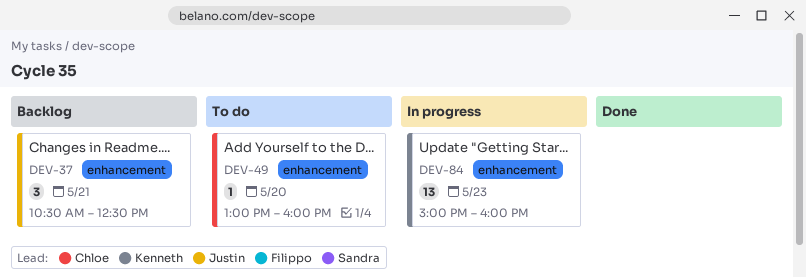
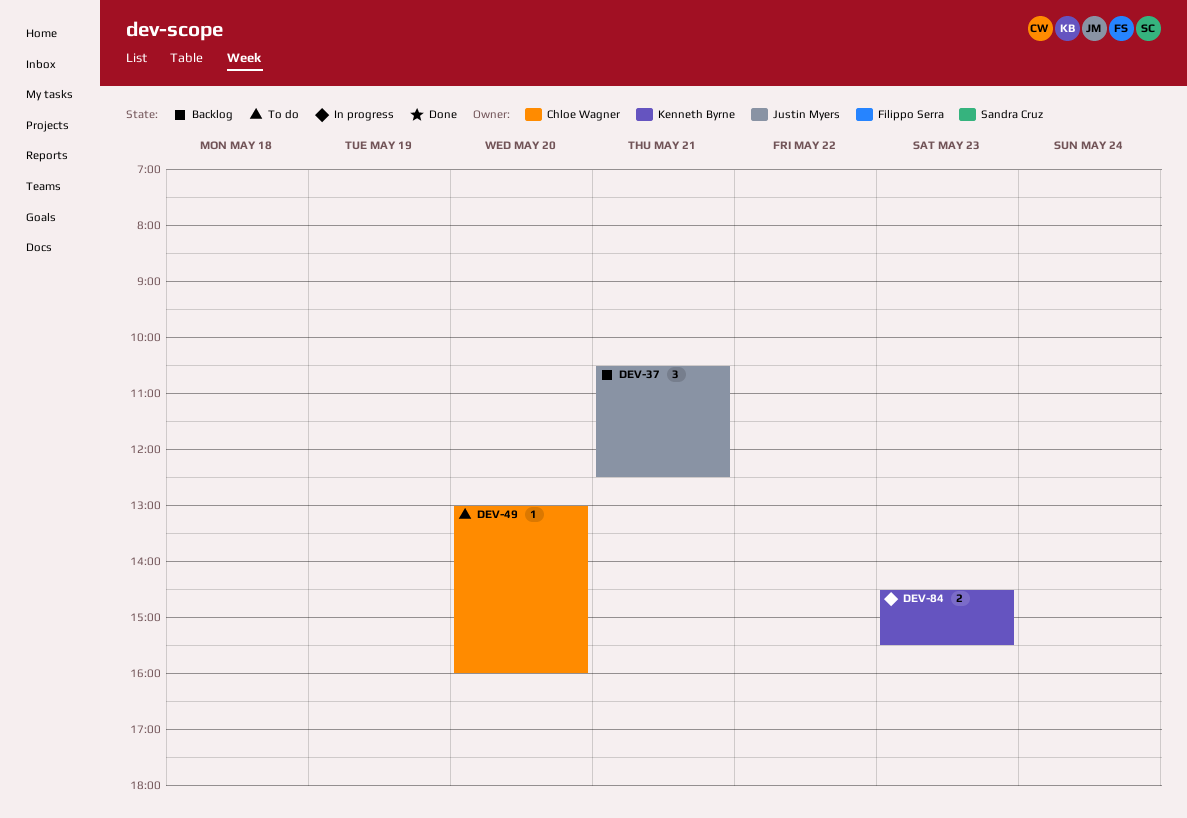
DEV-84, estimate: 13 -> 2
DEV-84, begins: 15:00 -> 14:30
DEV-84, ends: 16:00 -> 15:30

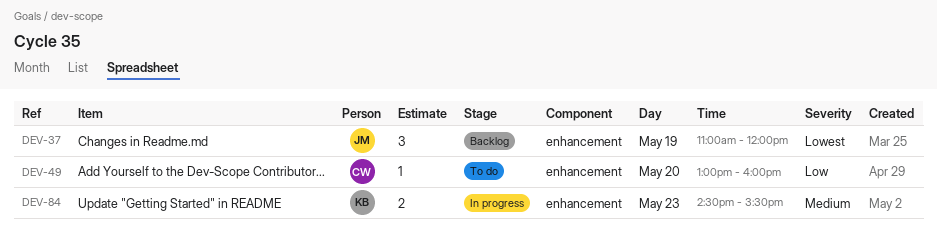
DEV-37, day: May 21 -> May 19
DEV-37, begins: 10:30 -> 11:00
DEV-37, ends: 12:30 -> 12:00

